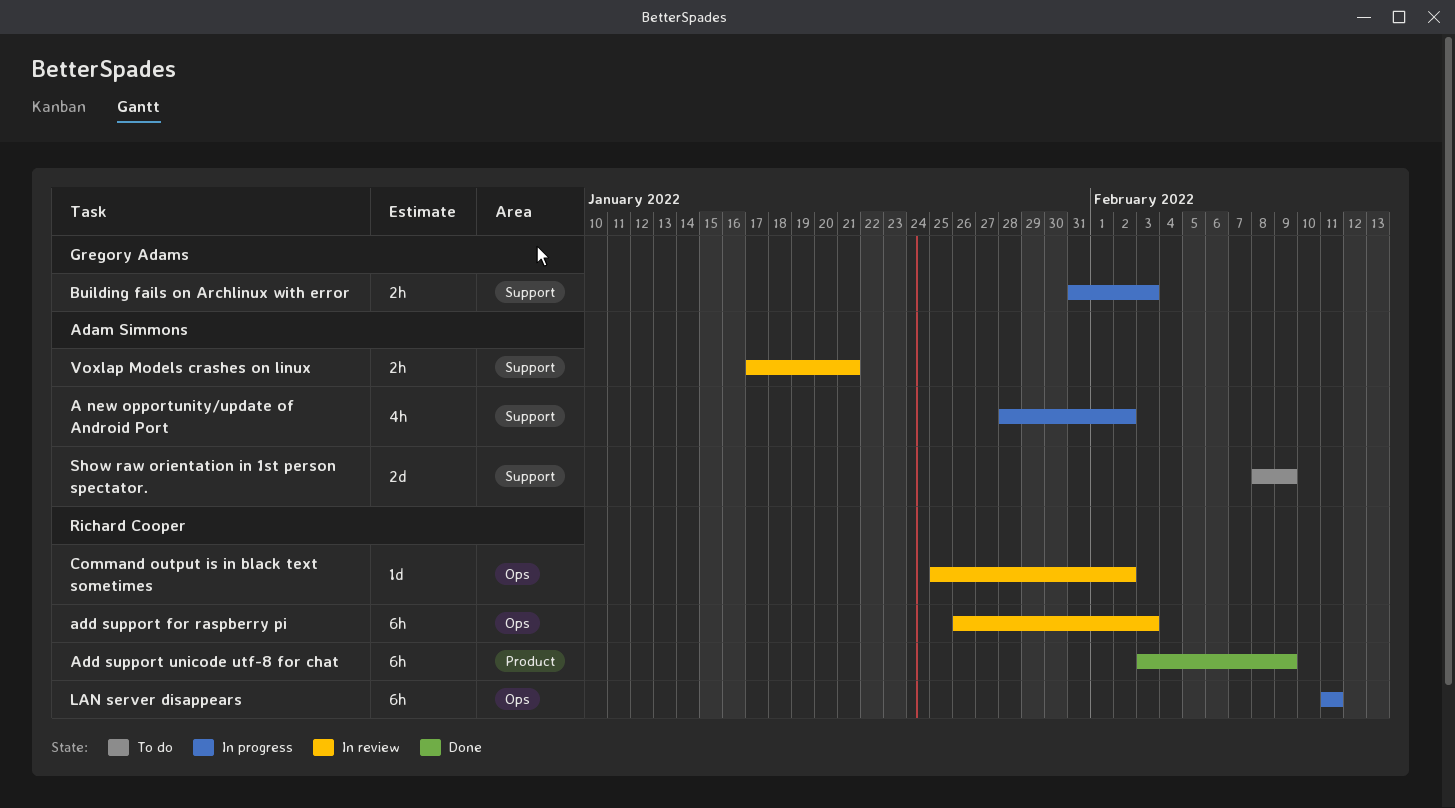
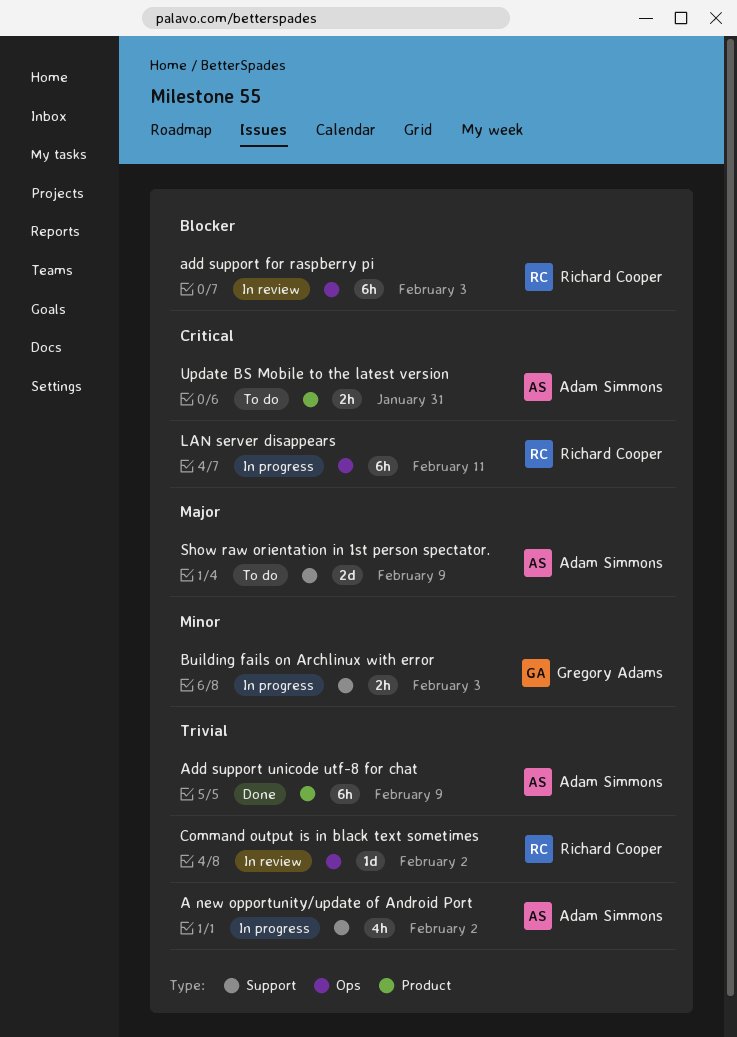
Add support unicode utf-8 for chat, owner: Richard Cooper -> Adam Simmons
Update BS Mobile to the latest version: none -> present
Voxlap Models crashes on linux: present -> none

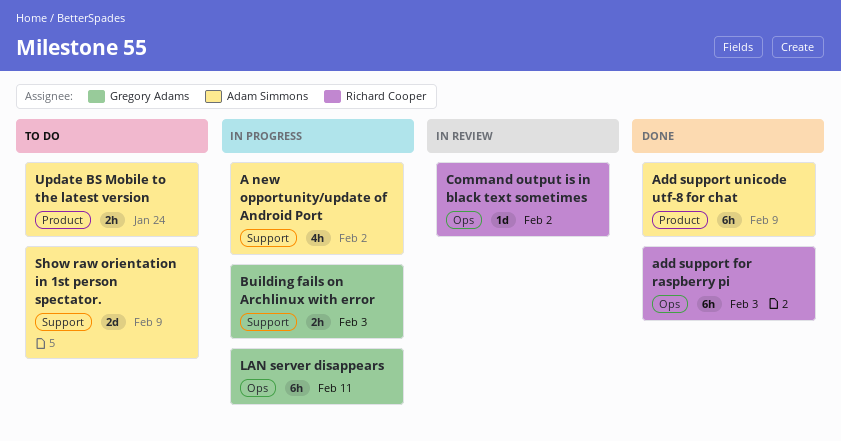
add support for raspberry pi, status: In review -> Done
LAN server disappears, owner: Richard Cooper -> Gregory Adams
Update BS Mobile to the latest version, due: Jan 31 -> Jan 24

